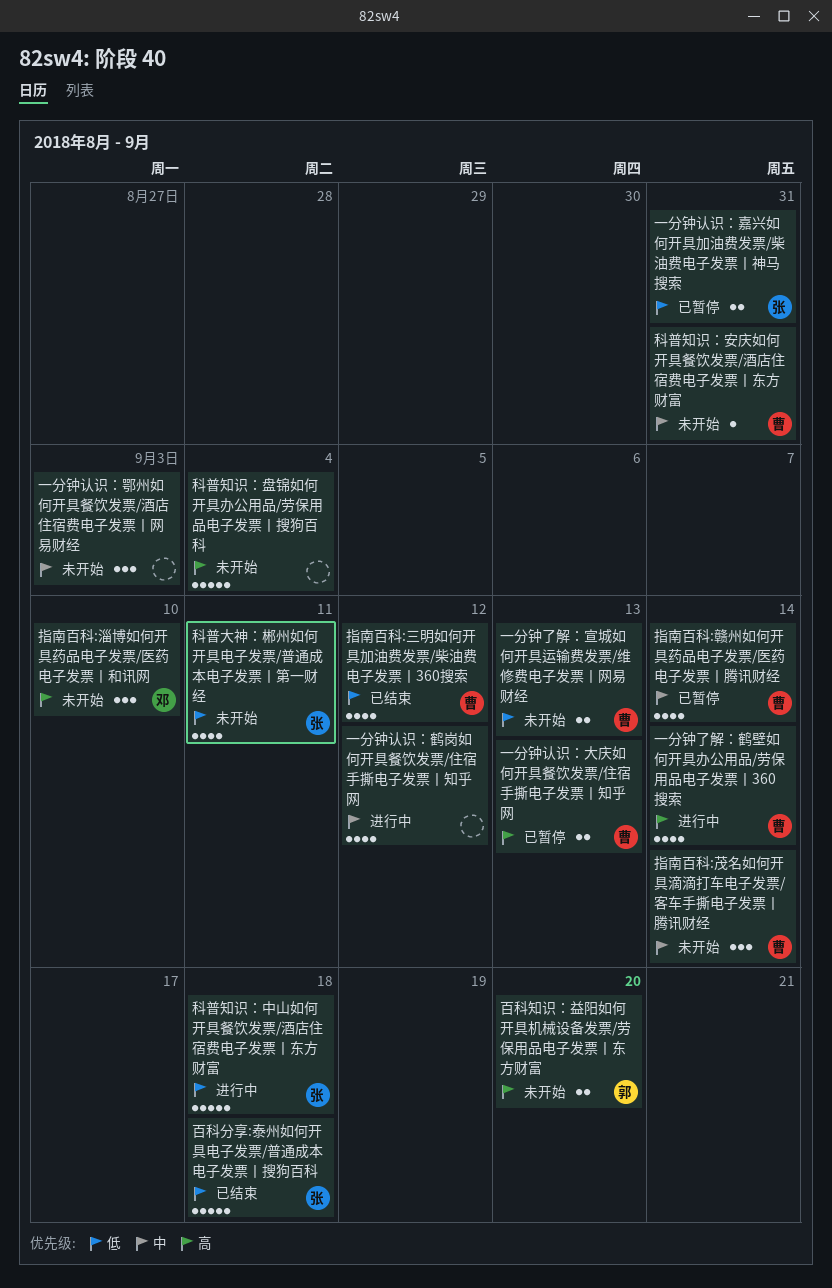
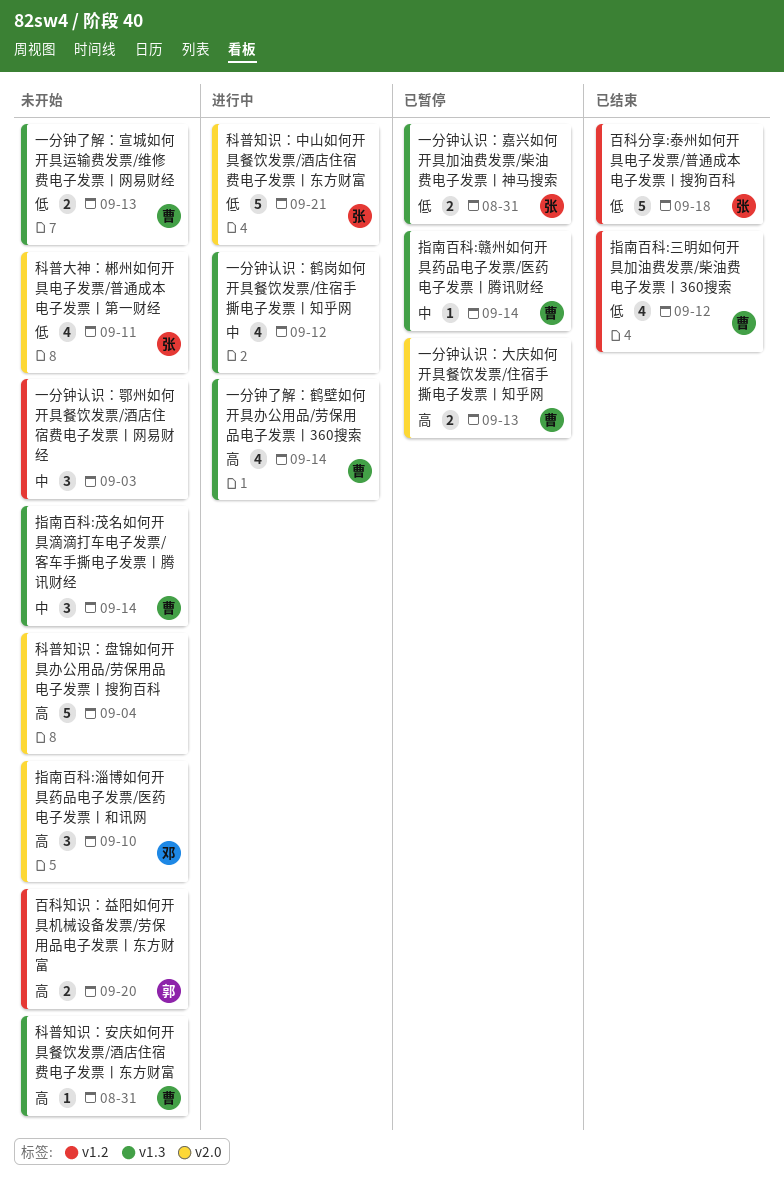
指南百科:赣州如何开具药品电子发票/医药电子发票丨腾讯财经, estimate: 4 -> 1
科普知识：中山如何开具餐饮发票/酒店住宿费电子发票丨东方财富, due: Sep 18 -> Sep 21
科普知识：安庆如何开具餐饮发票/酒店住宿费电子发票丨东方财富, priority: 中 -> 高

